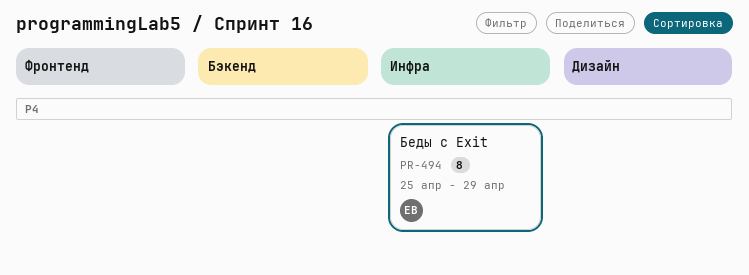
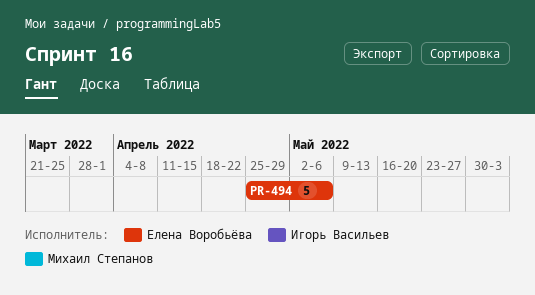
PR-494, estimate: 8 -> 5
PR-494, due: Apr 29 -> May 6

